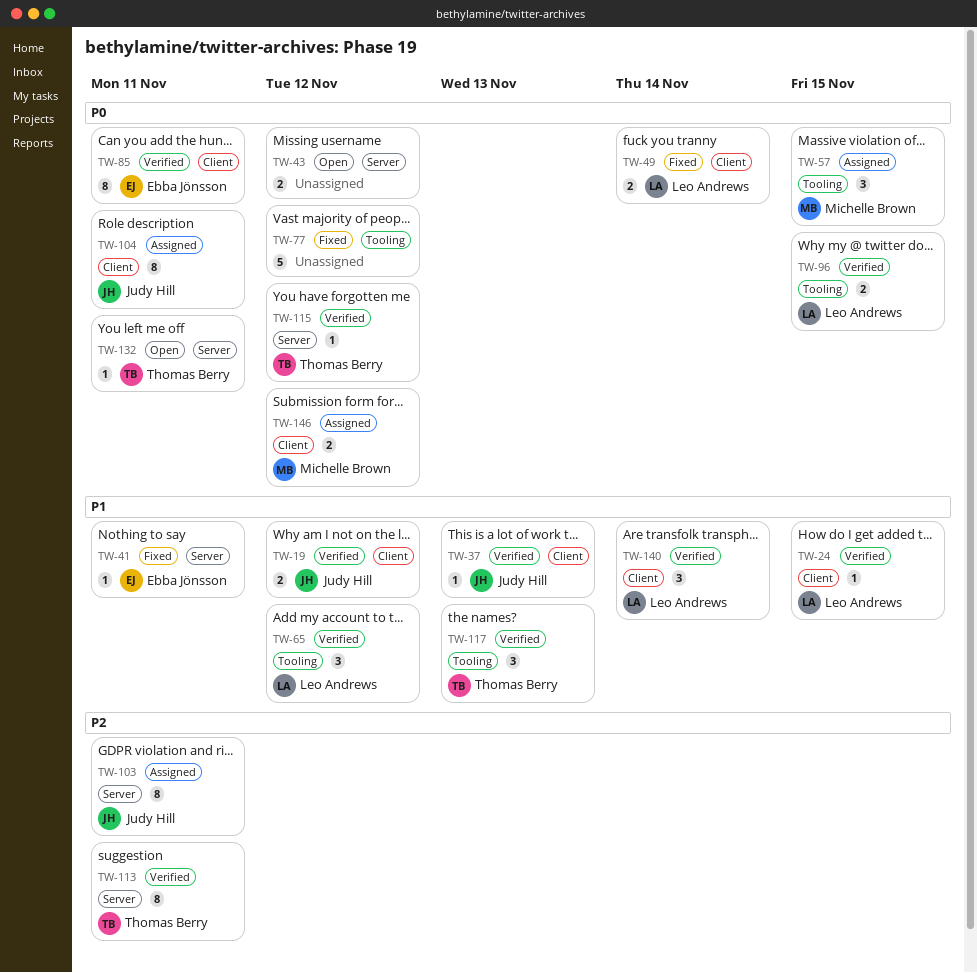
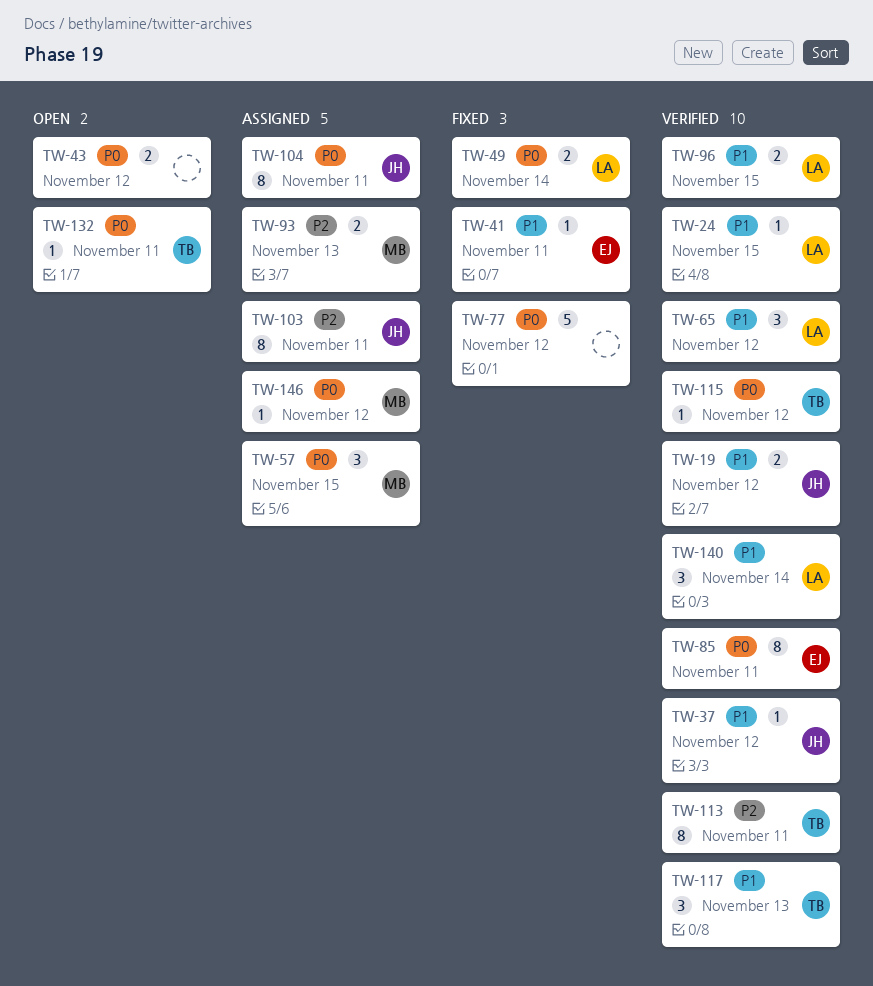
TW-37, due: Nov 13 -> Nov 12
TW-93: none -> present
TW-96, priority: P0 -> P1
TW-146, estimate: 2 -> 1

